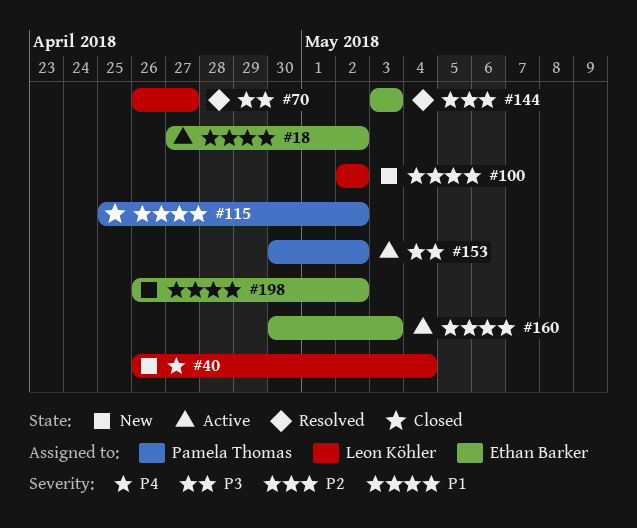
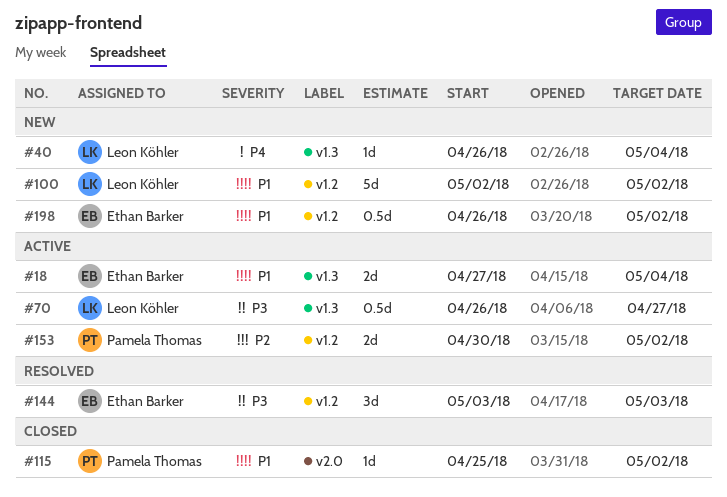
#18, due: May 2 -> May 4
#70, status: Resolved -> Active
#144, priority: P2 -> P3
#153, priority: P3 -> P2
#160: present -> none

